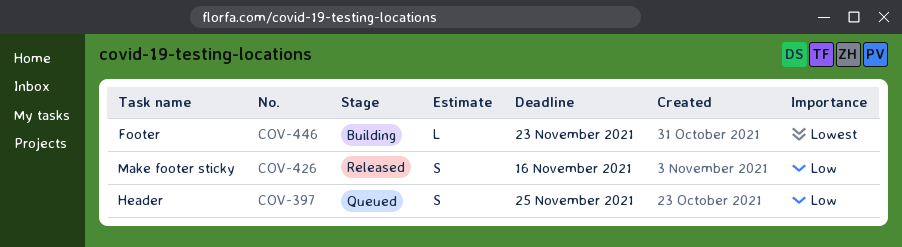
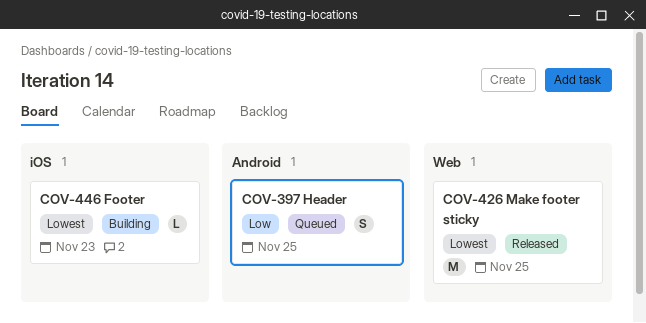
COV-426, priority: Low -> Lowest
COV-426, estimate: S -> M
COV-426, due: Nov 16 -> Nov 25

